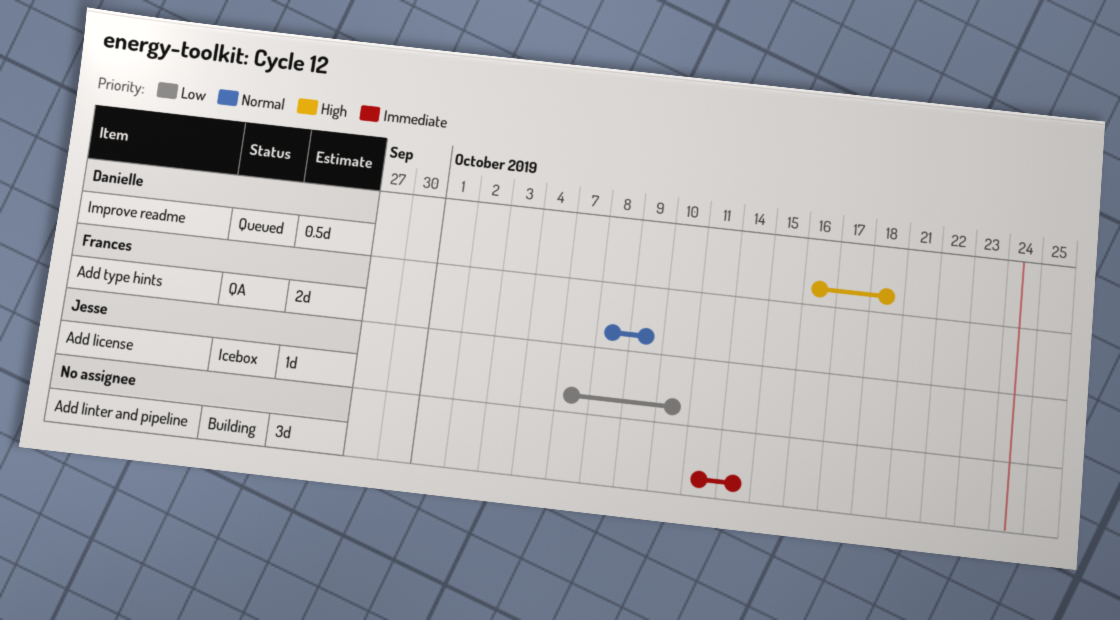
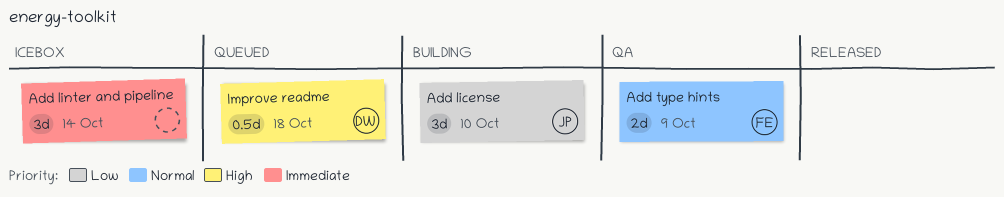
Add license, status: Icebox -> Building
Add license, estimate: 1d -> 3d
Add linter and pipeline, status: Building -> Icebox

